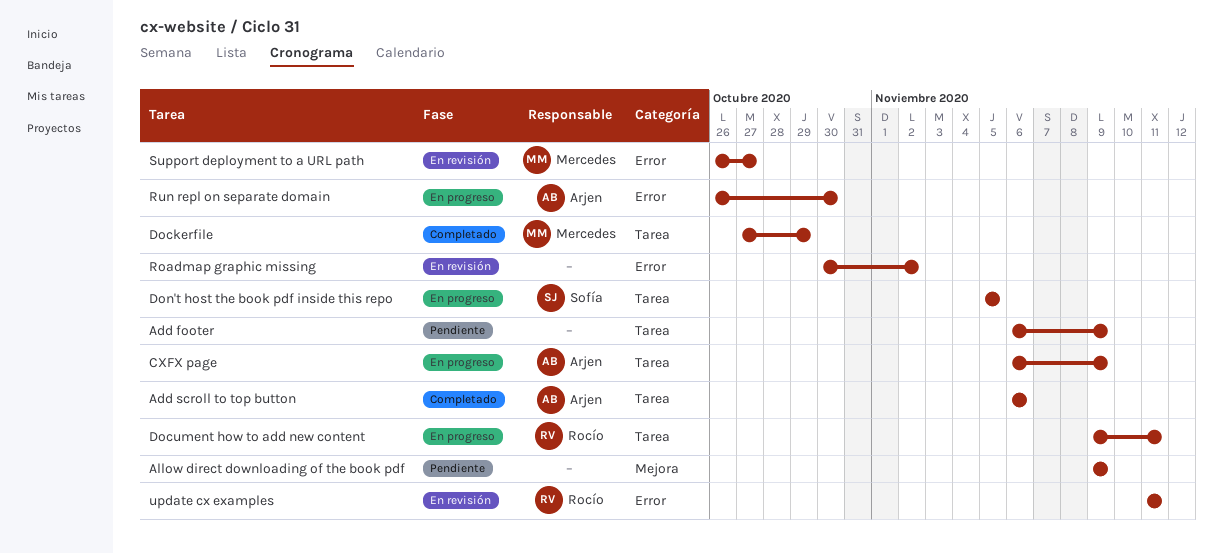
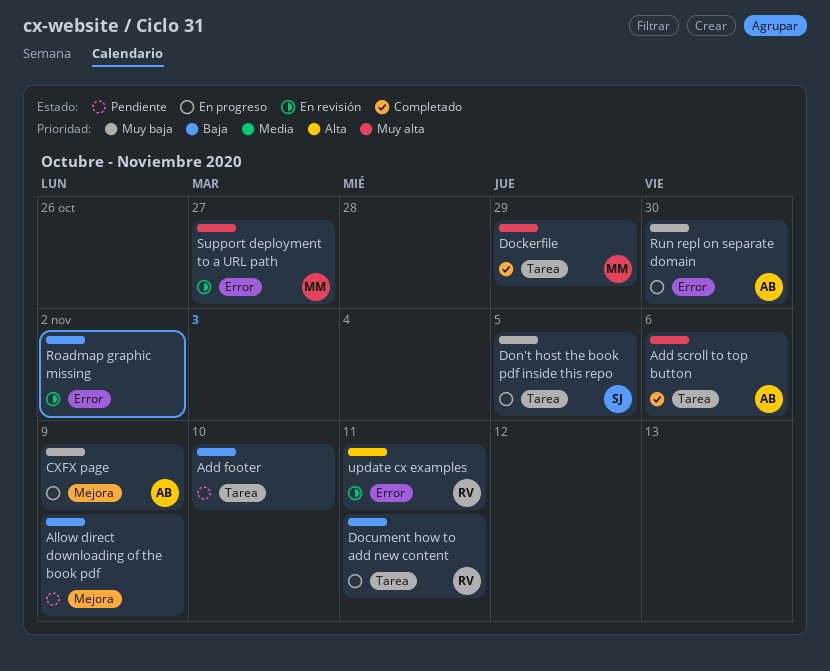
Add footer, due: Nov 9 -> Nov 10
CXFX page, label: Tarea -> Mejora

